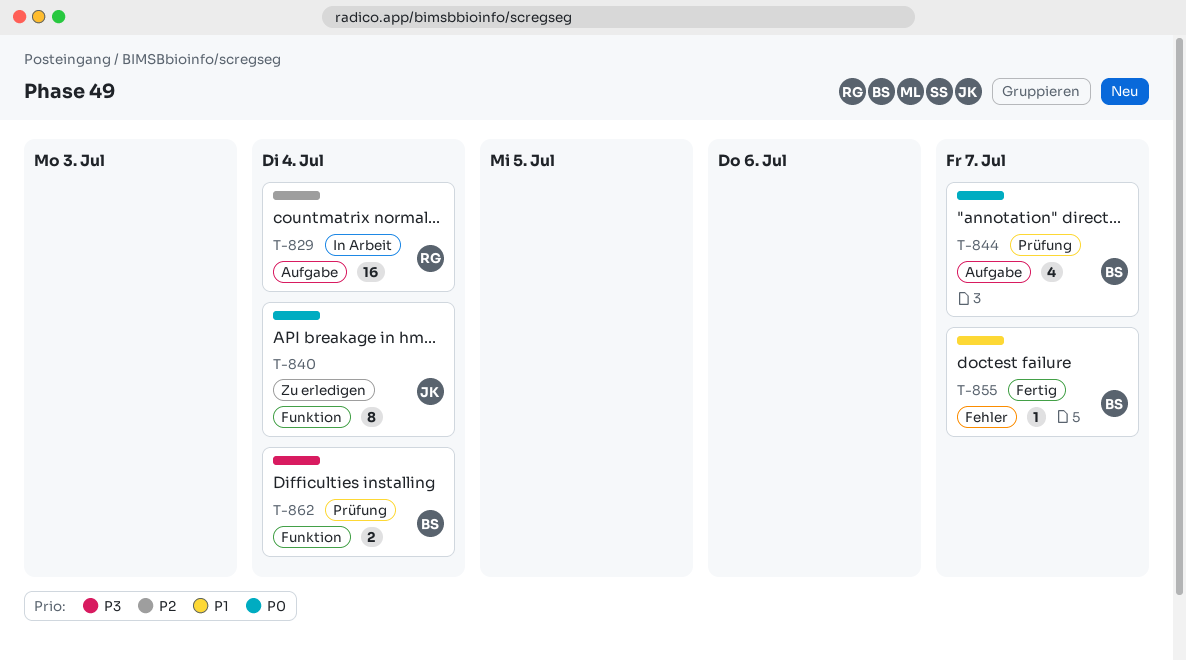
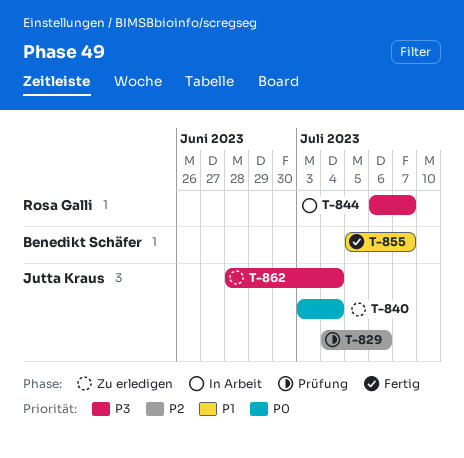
T-829, status: In Arbeit -> Prüfung
T-829, owner: Rosa Galli -> Jutta Kraus
T-829, due: Jul 4 -> Jul 6
T-844, status: Prüfung -> In Arbeit
T-844, owner: Benedikt Schäfer -> Rosa Galli
T-844, priority: P0 -> P3
T-862, status: Prüfung -> Zu erledigen
T-862, owner: Benedikt Schäfer -> Jutta Kraus

